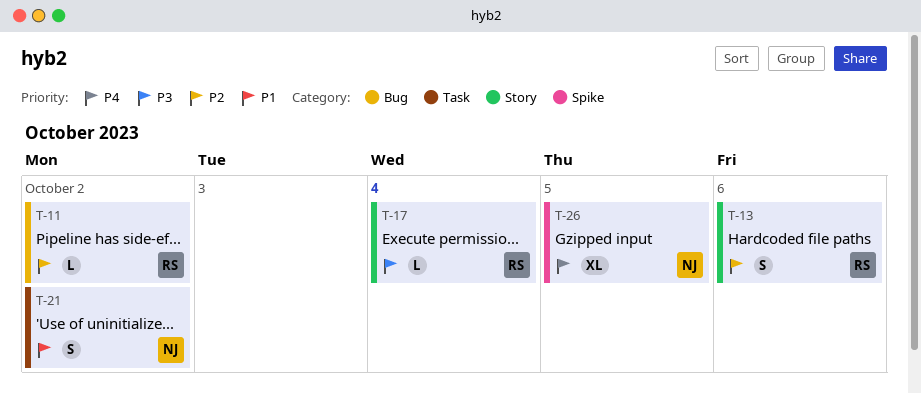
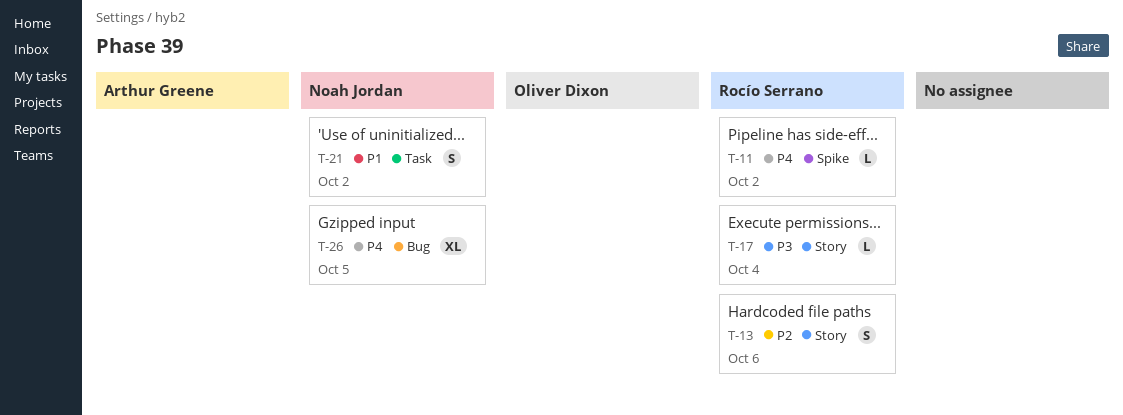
T-11, priority: P2 -> P4
T-11, label: Bug -> Spike
T-26, label: Spike -> Bug

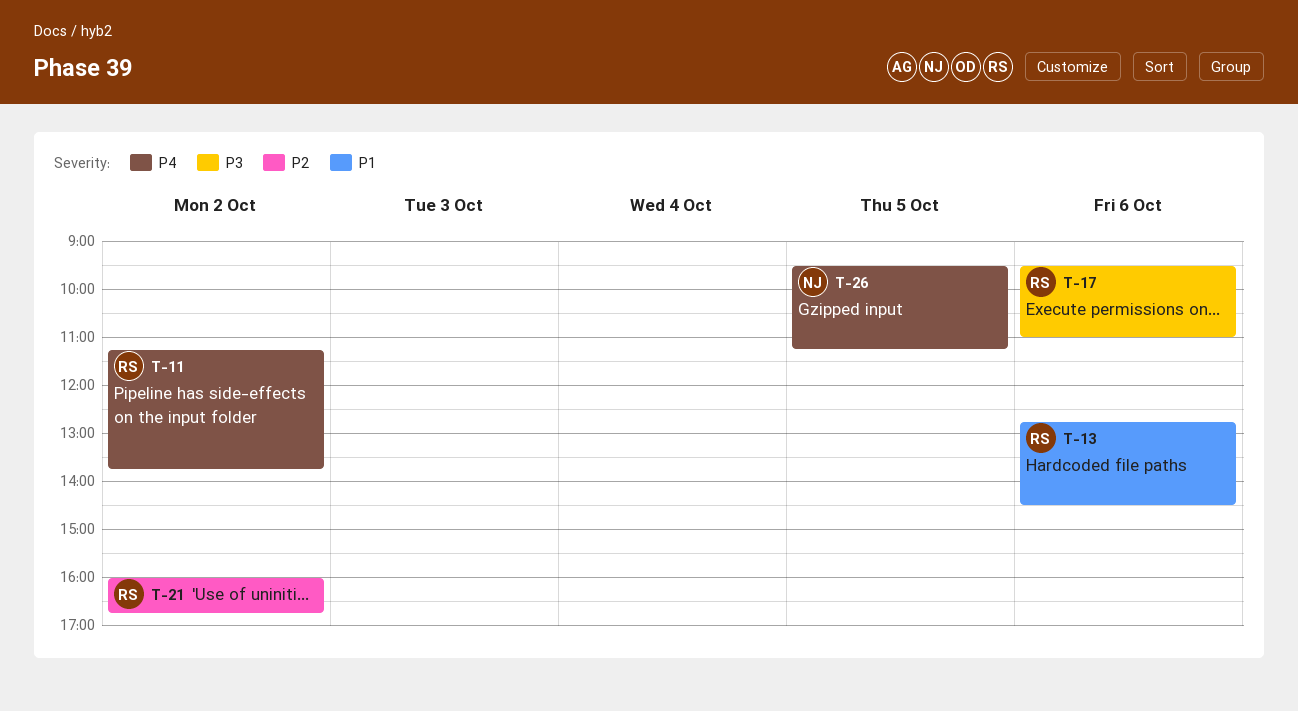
T-13, priority: P2 -> P1
T-17, day: Oct 4 -> Oct 6
T-21, owner: Noah Jordan -> Rocío Serrano
T-21, priority: P1 -> P2

